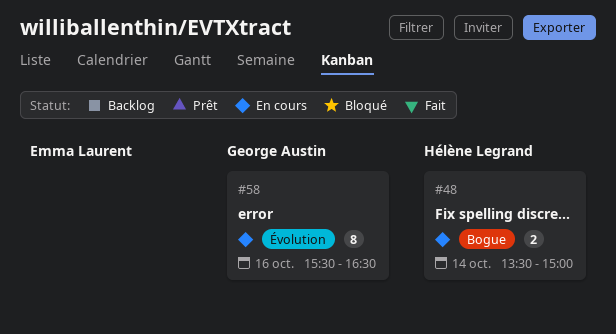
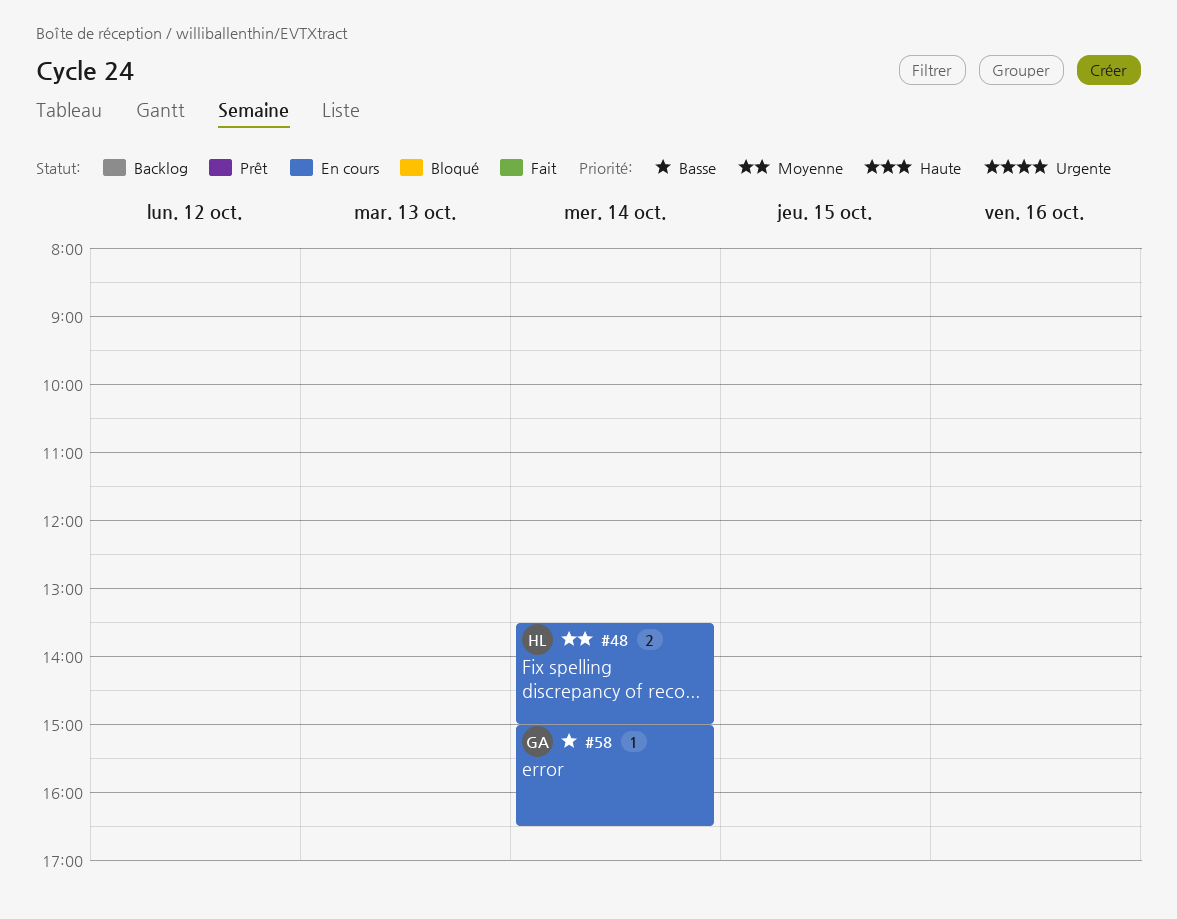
#58, estimate: 8 -> 1
#58, day: Oct 16 -> Oct 14
#58, begins: 15:30 -> 15:00

